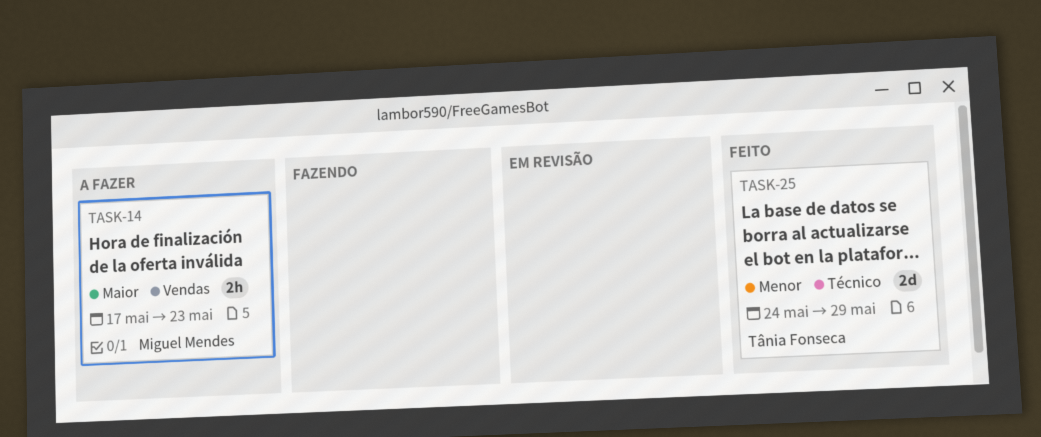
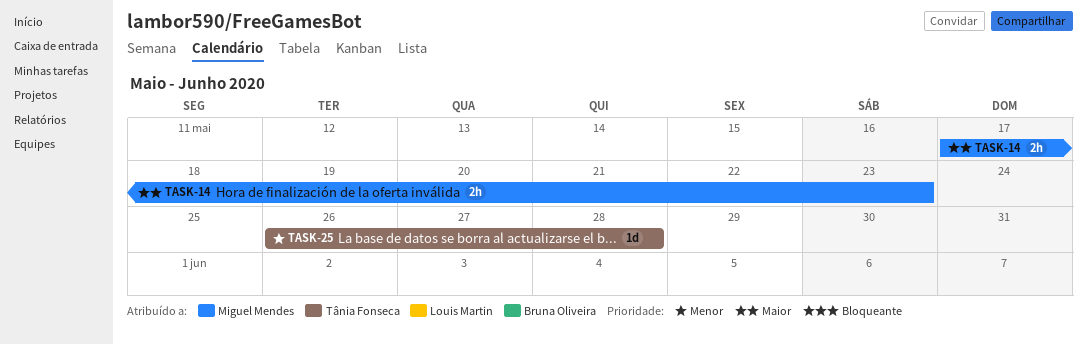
TASK-25, estimate: 2d -> 1d
TASK-25, start: May 24 -> May 26
TASK-25, due: May 29 -> May 28

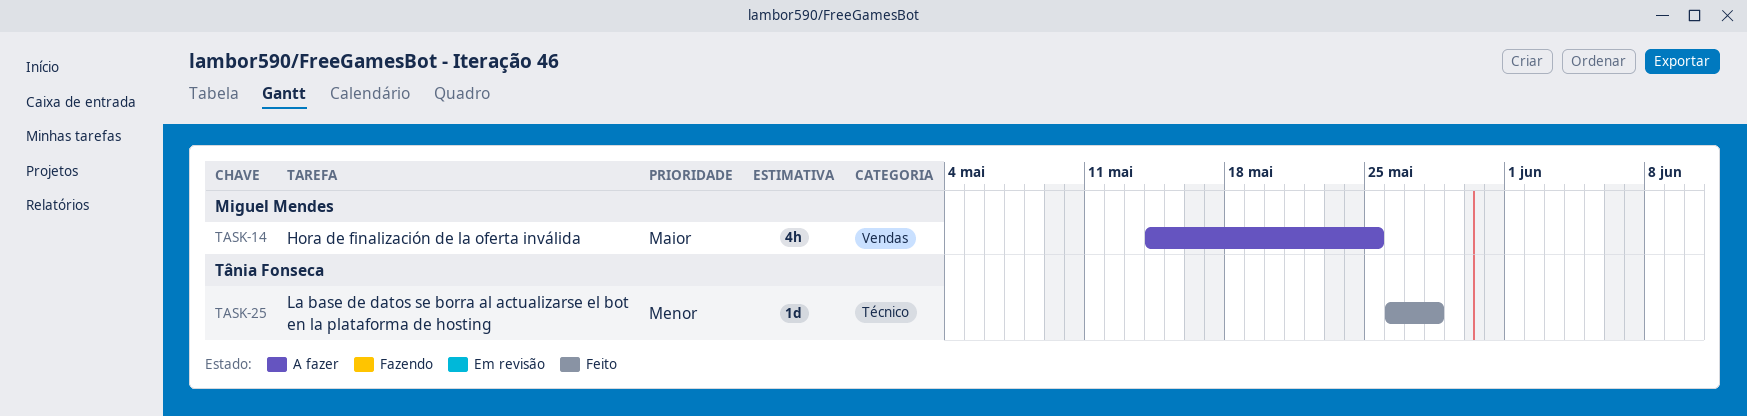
TASK-14, estimate: 2h -> 4h
TASK-14, start: May 17 -> May 14
TASK-14, due: May 23 -> May 25

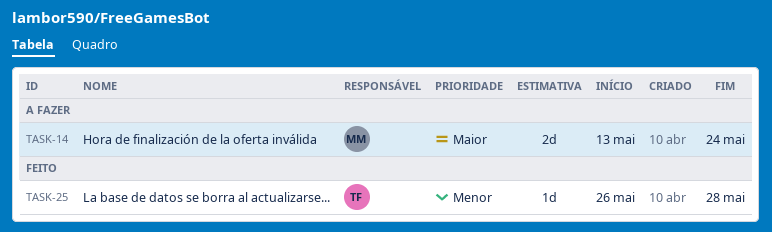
TASK-14, estimate: 4h -> 2d
TASK-14, start: May 14 -> May 13
TASK-14, due: May 25 -> May 24

